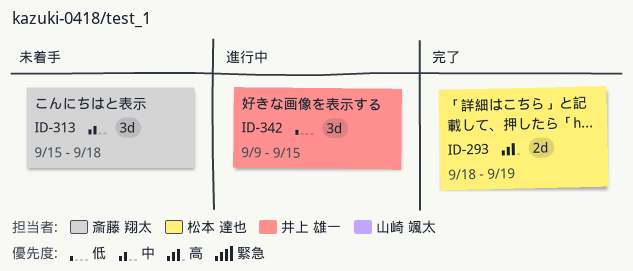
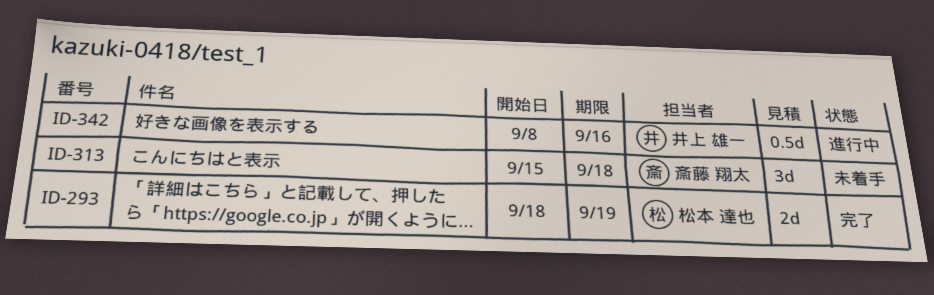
ID-342, estimate: 3d -> 0.5d
ID-342, start: Sep 9 -> Sep 8
ID-342, due: Sep 15 -> Sep 16

